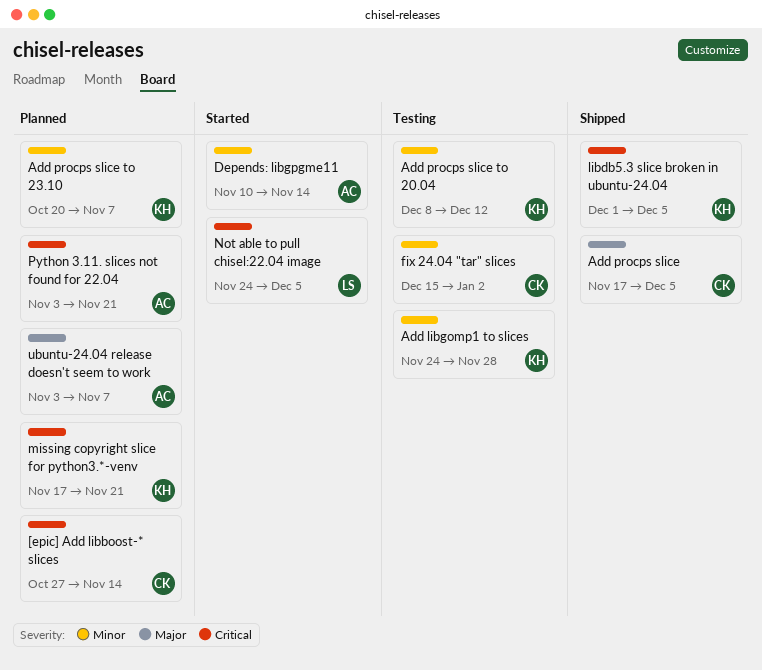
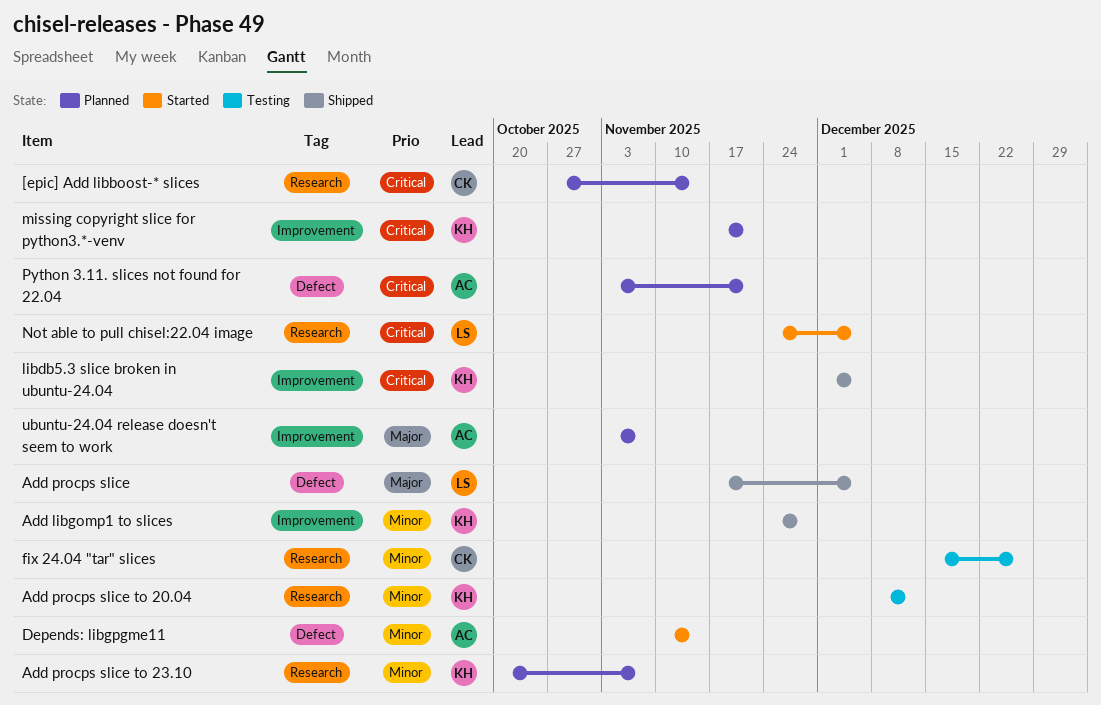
Add libgomp1 to slices, status: Testing -> Shipped
Add procps slice, owner: CK -> LS
fix 24.04 "tar" slices, due: Jan 2 -> Dec 26

